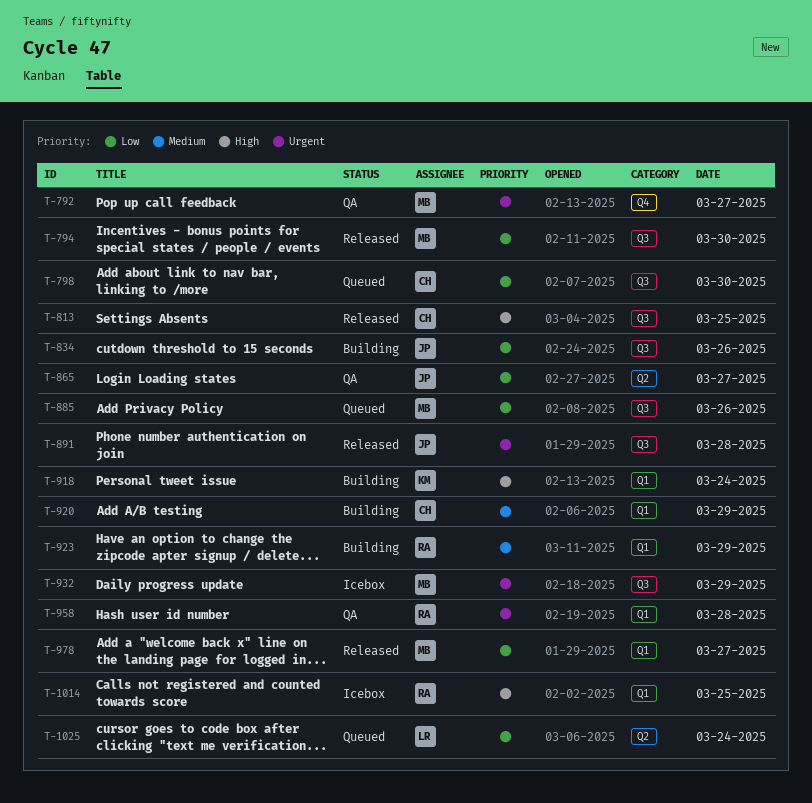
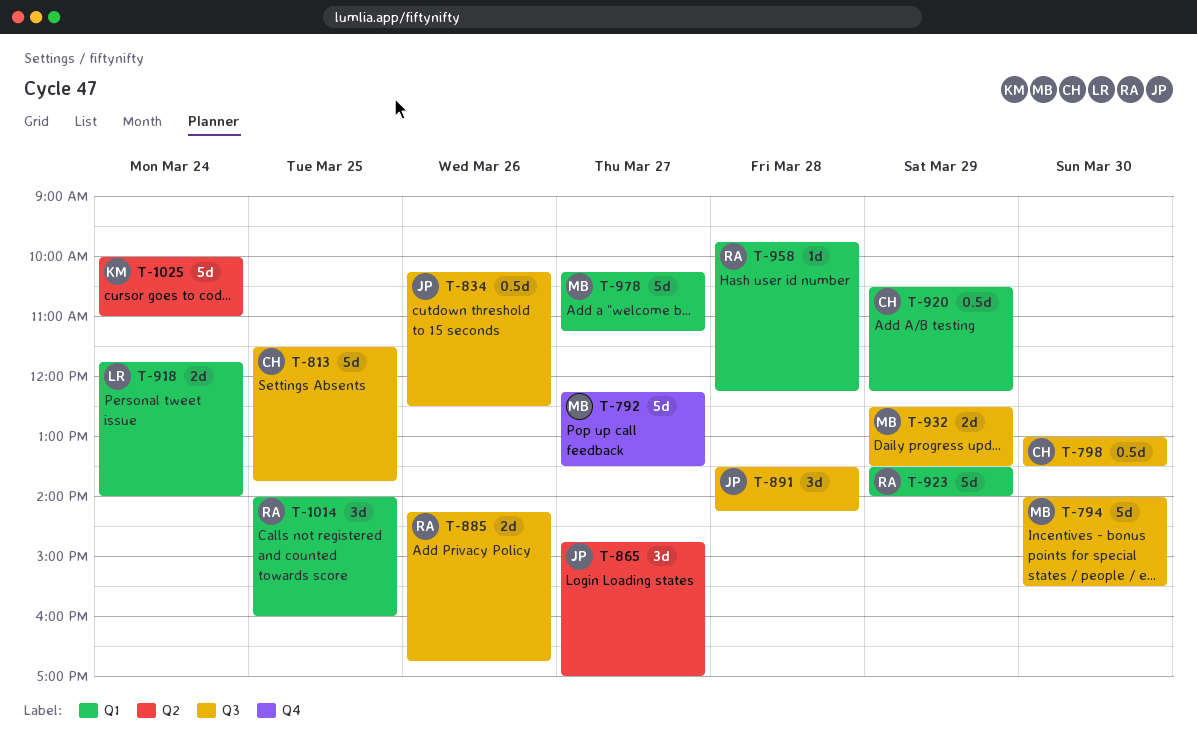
T-885, owner: MB -> RA
T-918, owner: KM -> LR
T-1025, owner: LR -> KM

